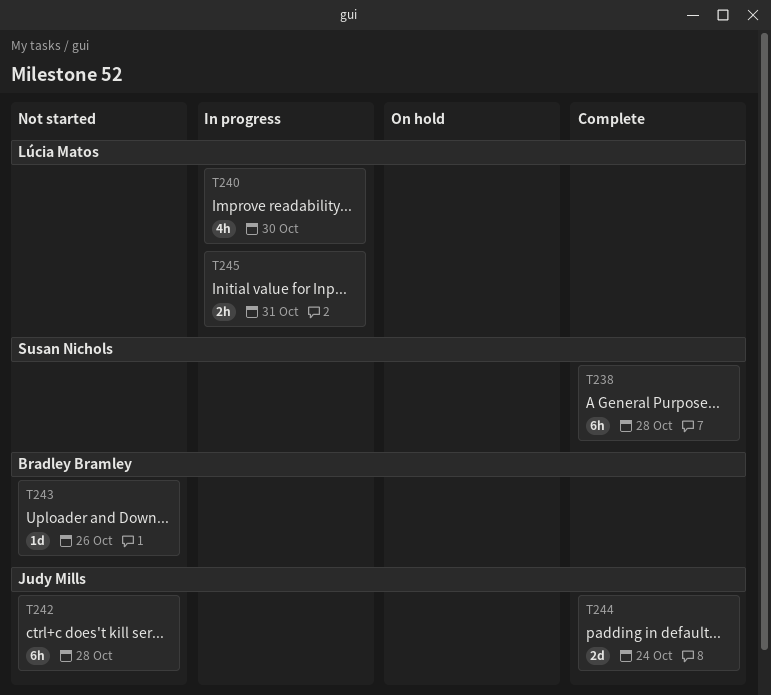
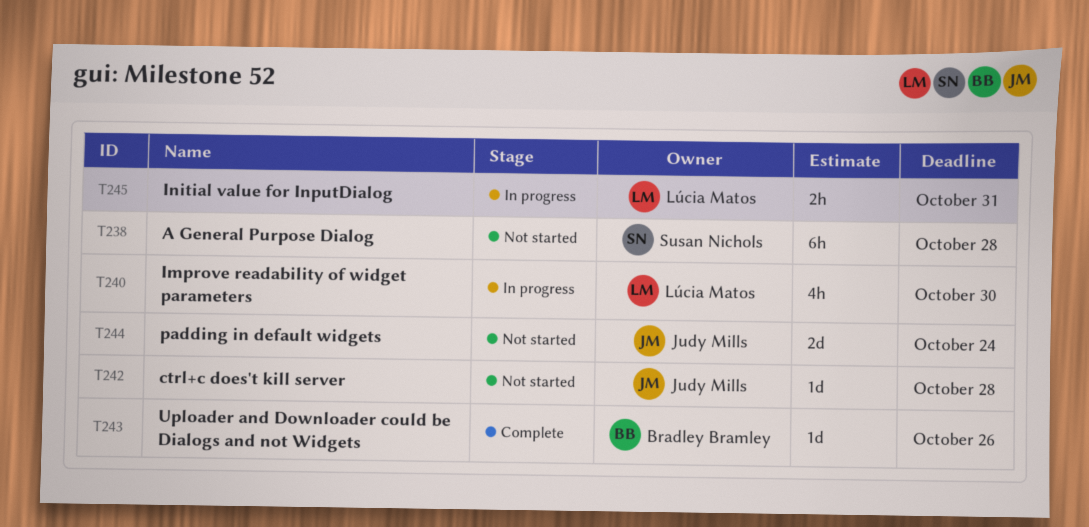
T238, status: Complete -> Not started
T242, estimate: 6h -> 1d
T243, status: Not started -> Complete
T244, status: Complete -> Not started

